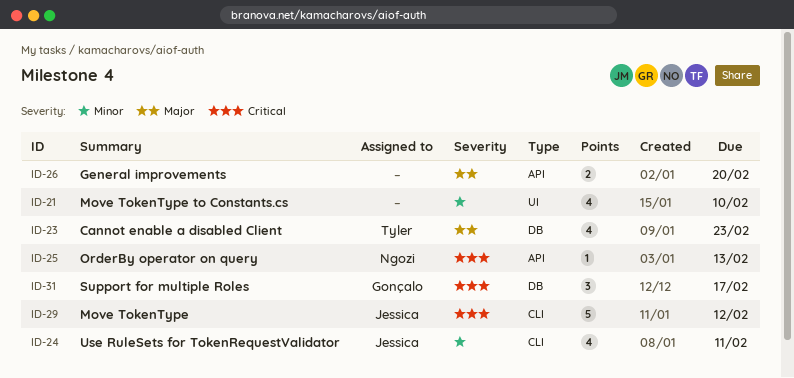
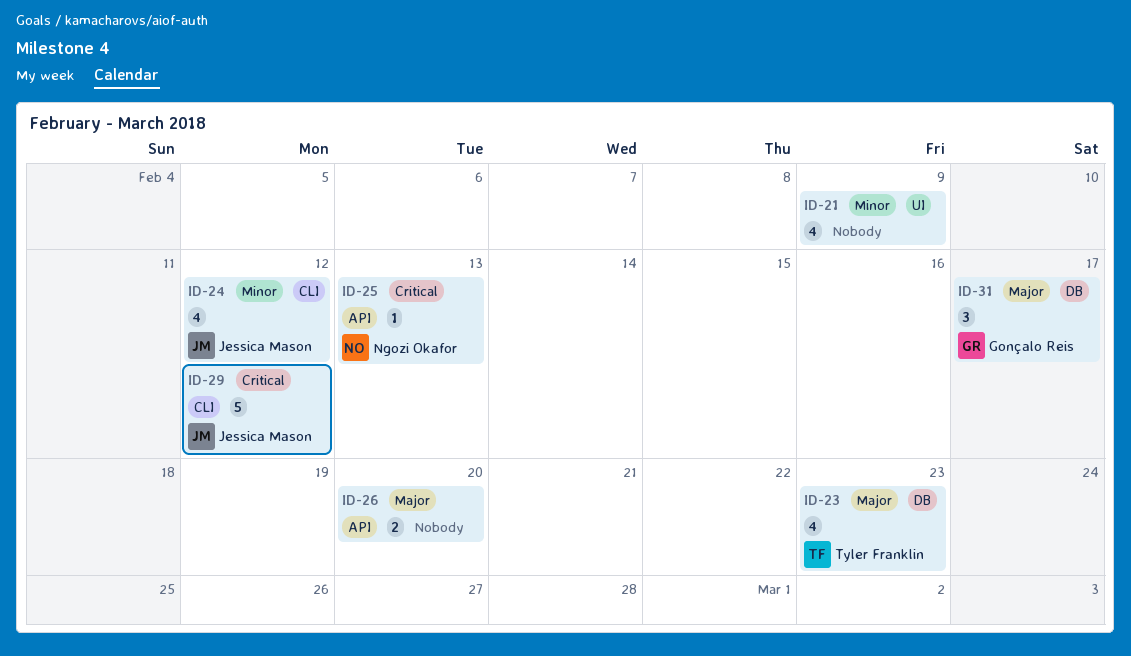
ID-21, due: Feb 10 -> Feb 9
ID-24, due: Feb 11 -> Feb 12
ID-31, priority: Critical -> Major

